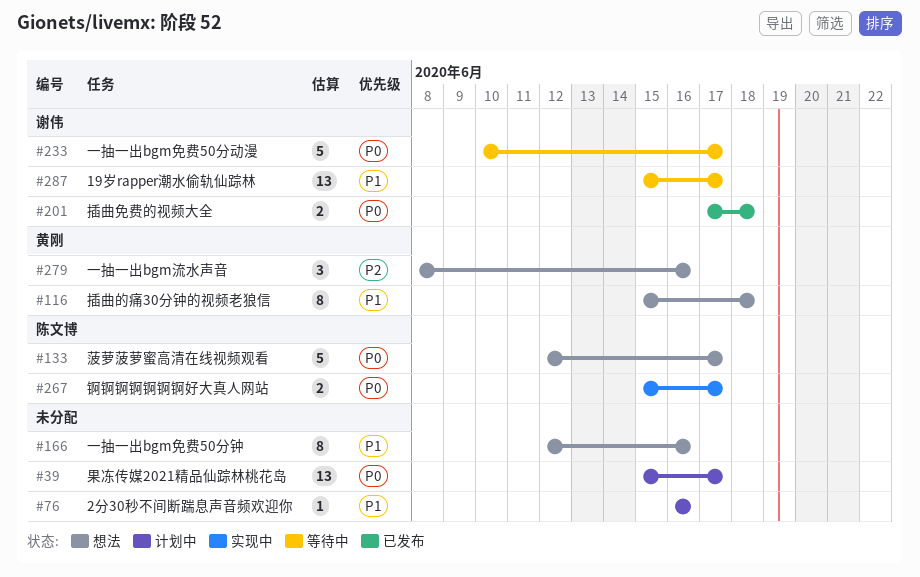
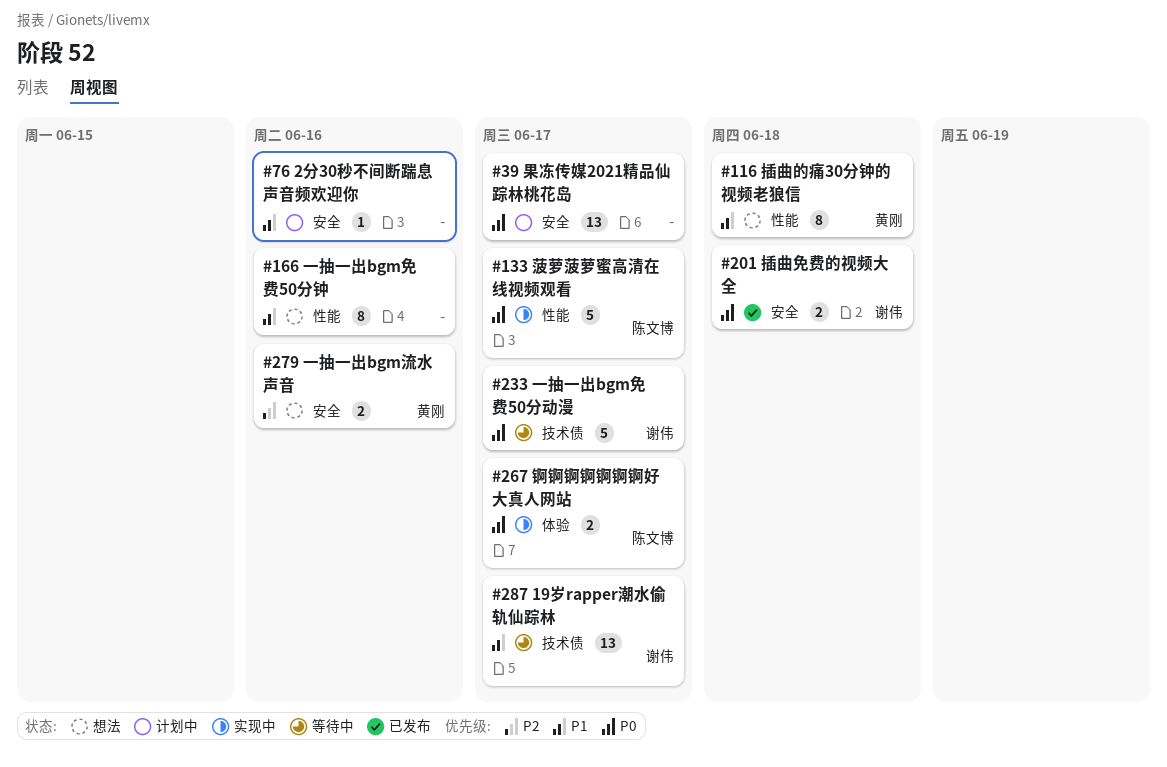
#133, status: 想法 -> 实现中
#279, estimate: 3 -> 2

